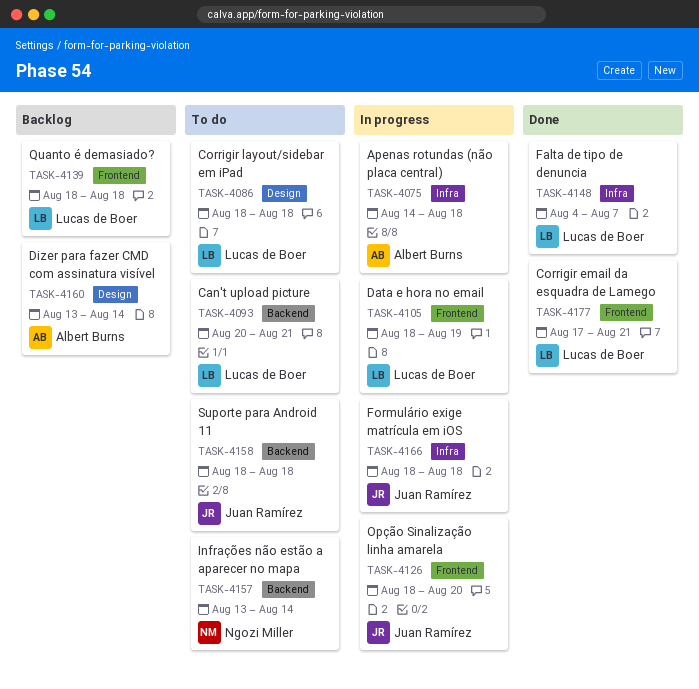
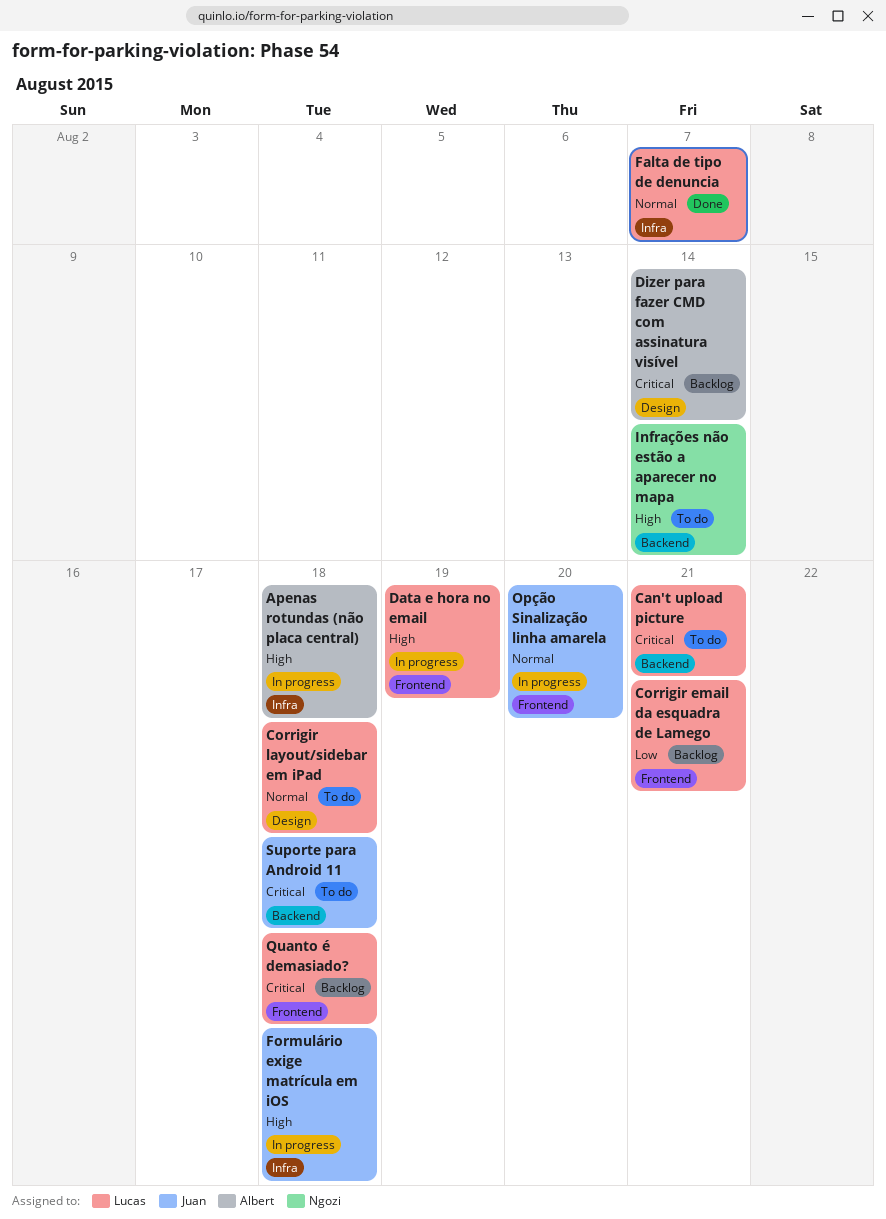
Corrigir email da esquadra de Lamego, status: Done -> Backlog

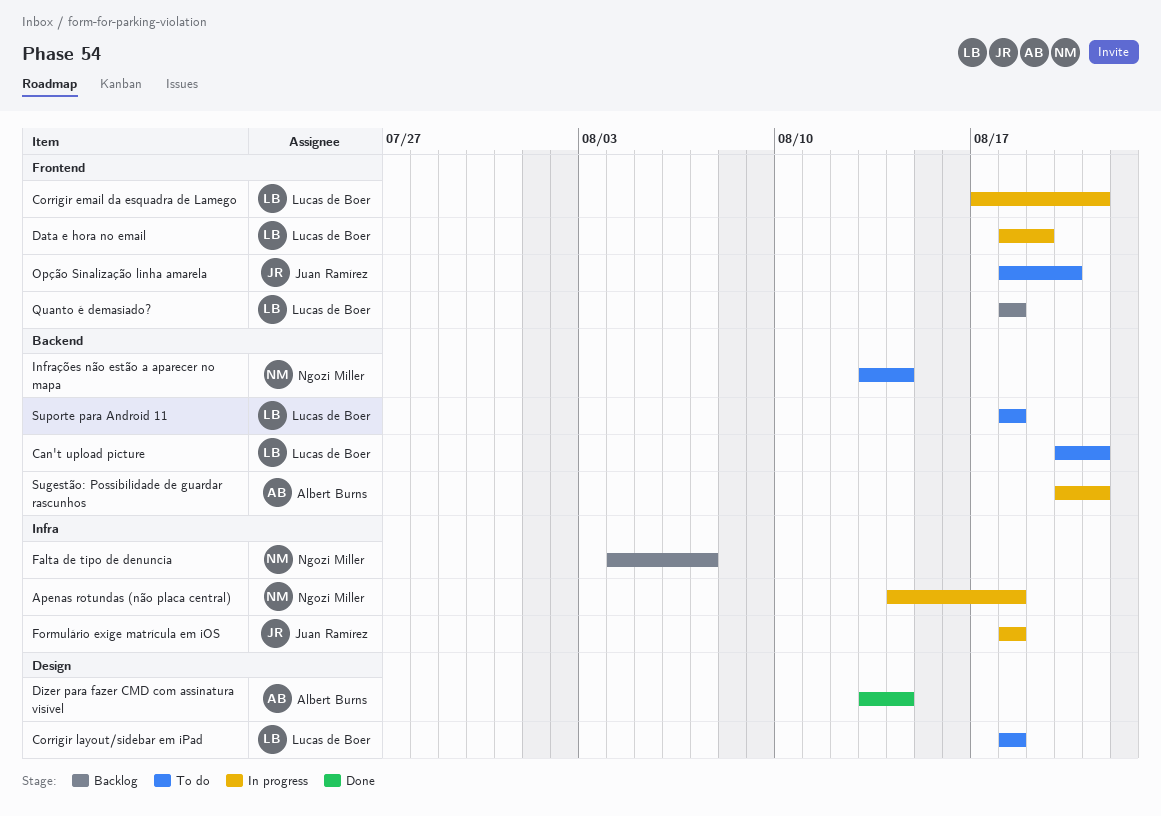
Apenas rotundas (não placa central), owner: Albert Burns -> Ngozi Miller
Corrigir email da esquadra de Lamego, status: Backlog -> In progress
Dizer para fazer CMD com assinatura visível, status: Backlog -> Done
Falta de tipo de denuncia, status: Done -> Backlog
Falta de tipo de denuncia, owner: Lucas de Boer -> Ngozi Miller
Opção Sinalização linha amarela, status: In progress -> To do
Sugestão: Possibilidade de guardar rascunhos: none -> present
Suporte para Android 11, owner: Juan Ramírez -> Lucas de Boer

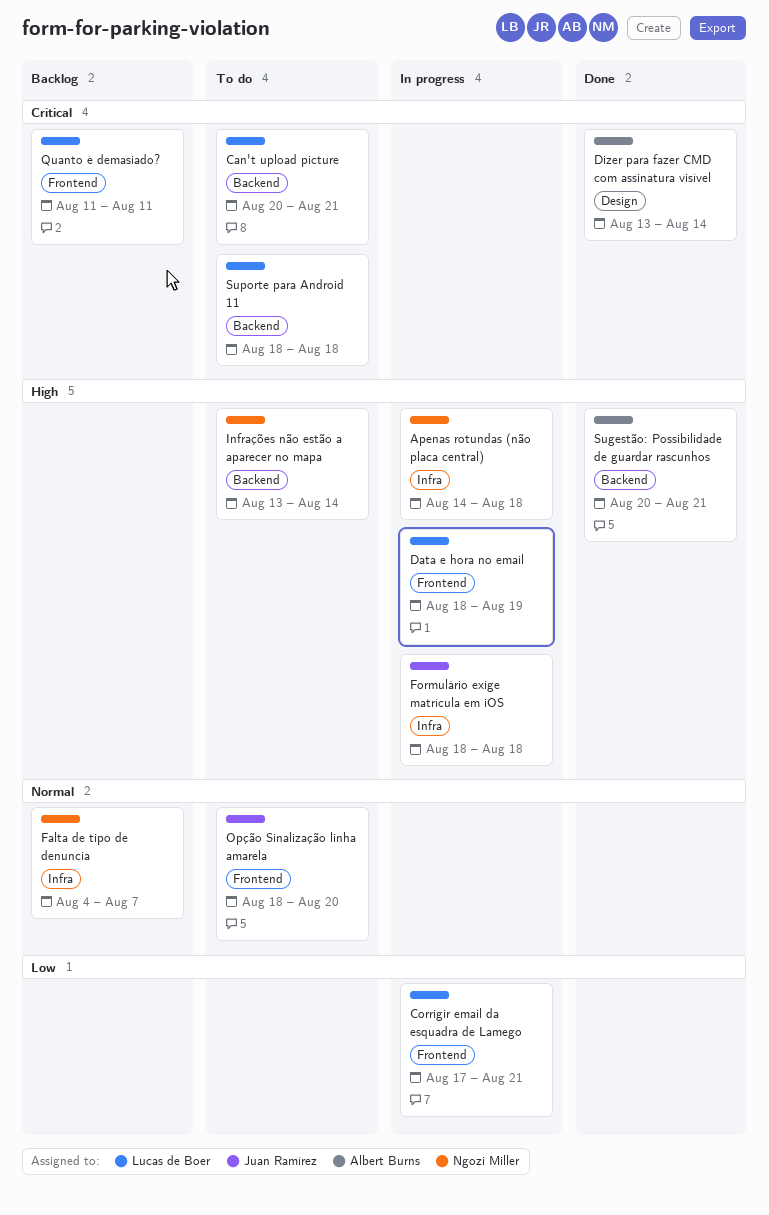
Corrigir layout/sidebar em iPad: present -> none
Quanto é demasiado?, start: Aug 18 -> Aug 11
Quanto é demasiado?, due: Aug 18 -> Aug 11
Sugestão: Possibilidade de guardar rascunhos, status: In progress -> Done

